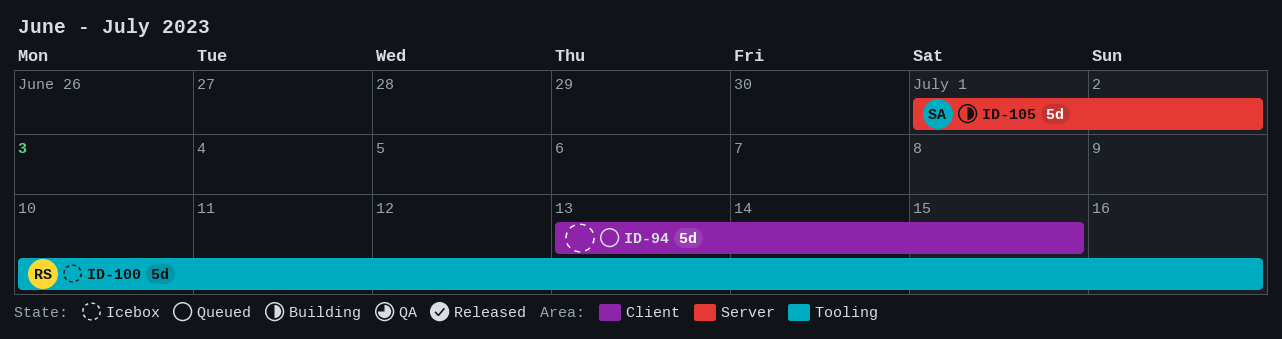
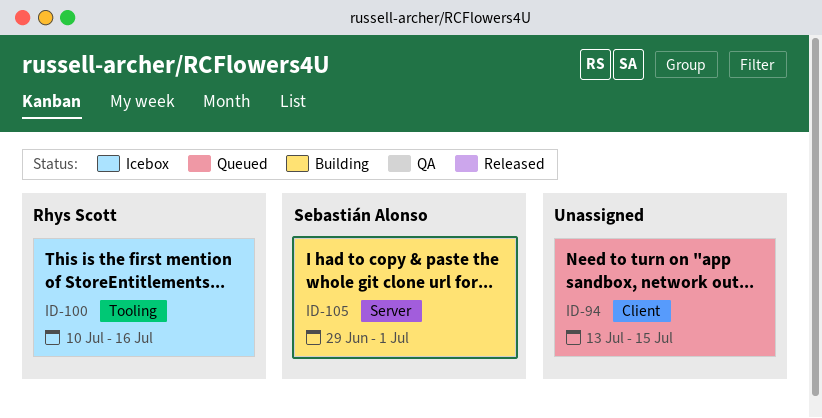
ID-105, start: Jul 1 -> Jun 29
ID-105, due: Jul 2 -> Jul 1

